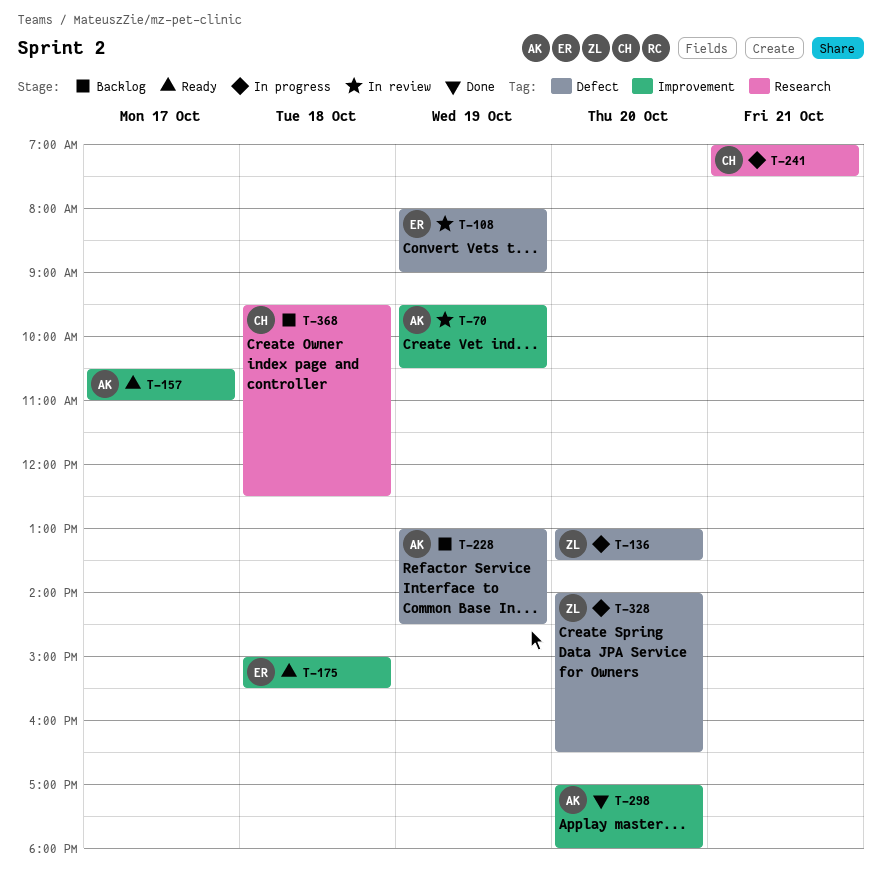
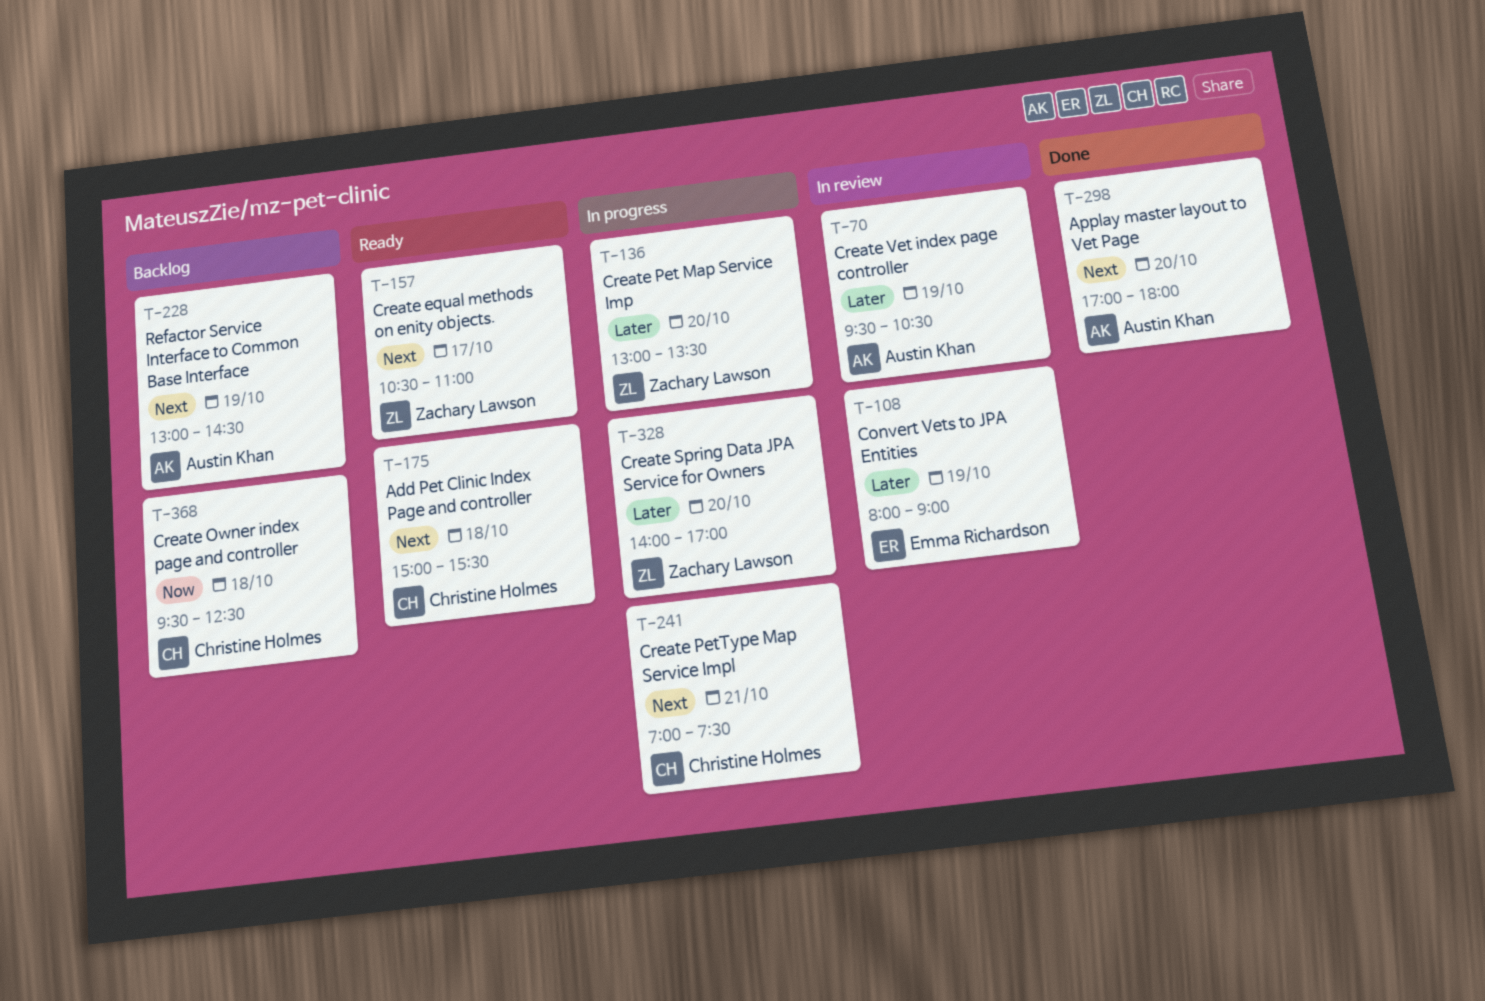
T-157, owner: Austin Khan -> Zachary Lawson
T-175, owner: Emma Richardson -> Christine Holmes
T-328, ends: 16:30 -> 17:00

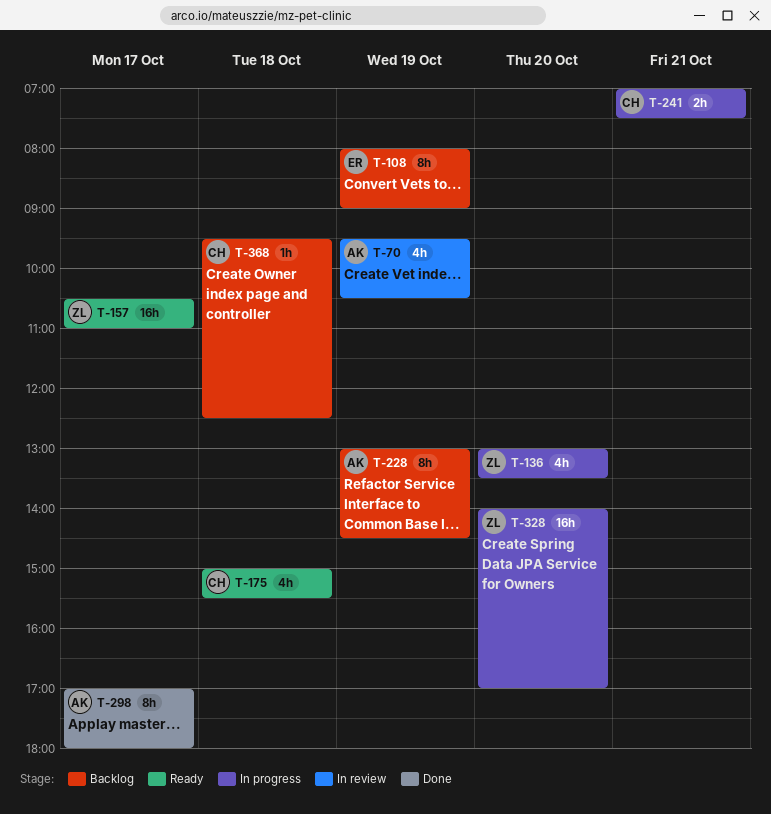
T-108, status: In review -> Backlog
T-298, day: Oct 20 -> Oct 17

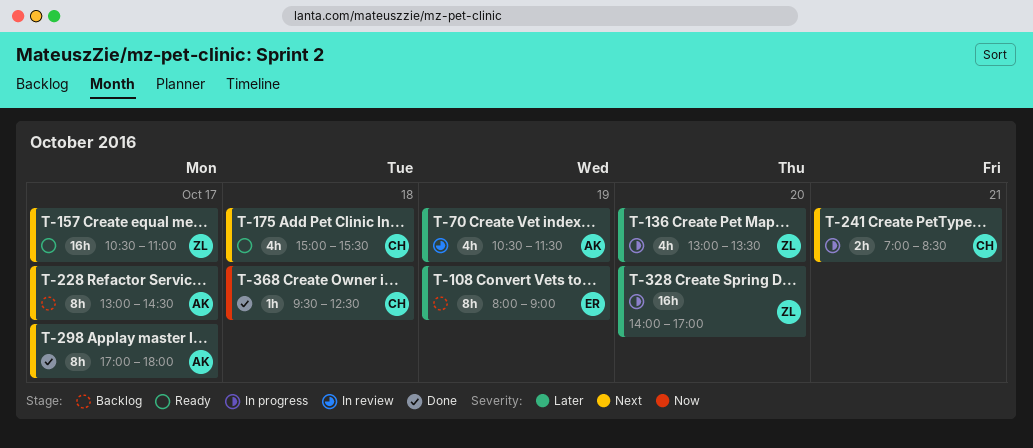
T-70, begins: 09:30 -> 10:30
T-70, ends: 10:30 -> 11:30
T-228, day: Oct 19 -> Oct 17
T-241, ends: 07:30 -> 08:30
T-368, status: Backlog -> Done

